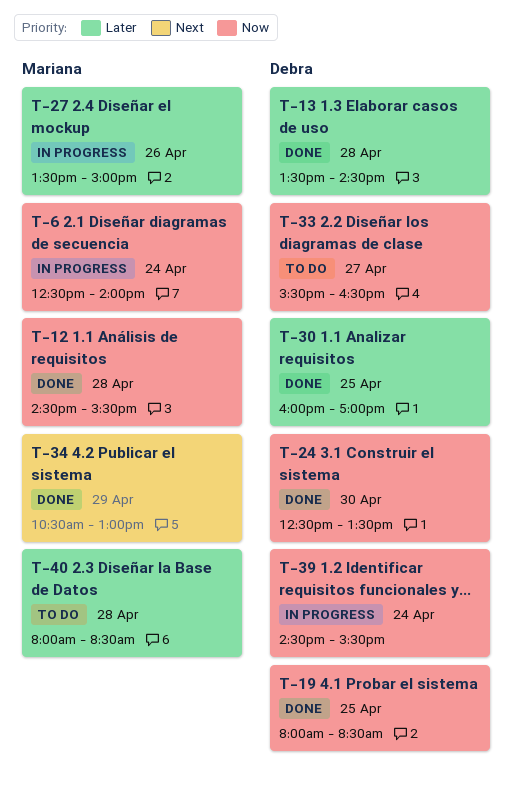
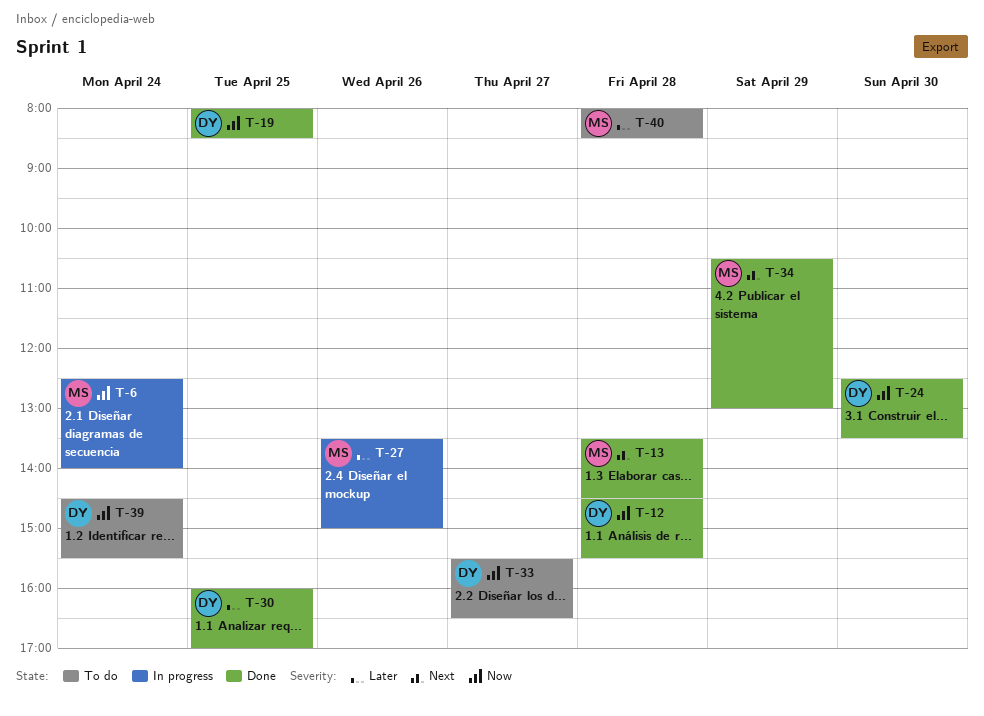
T-12, owner: Mariana -> Debra
T-13, owner: Debra -> Mariana
T-13, priority: Later -> Next
T-39, status: In progress -> To do

